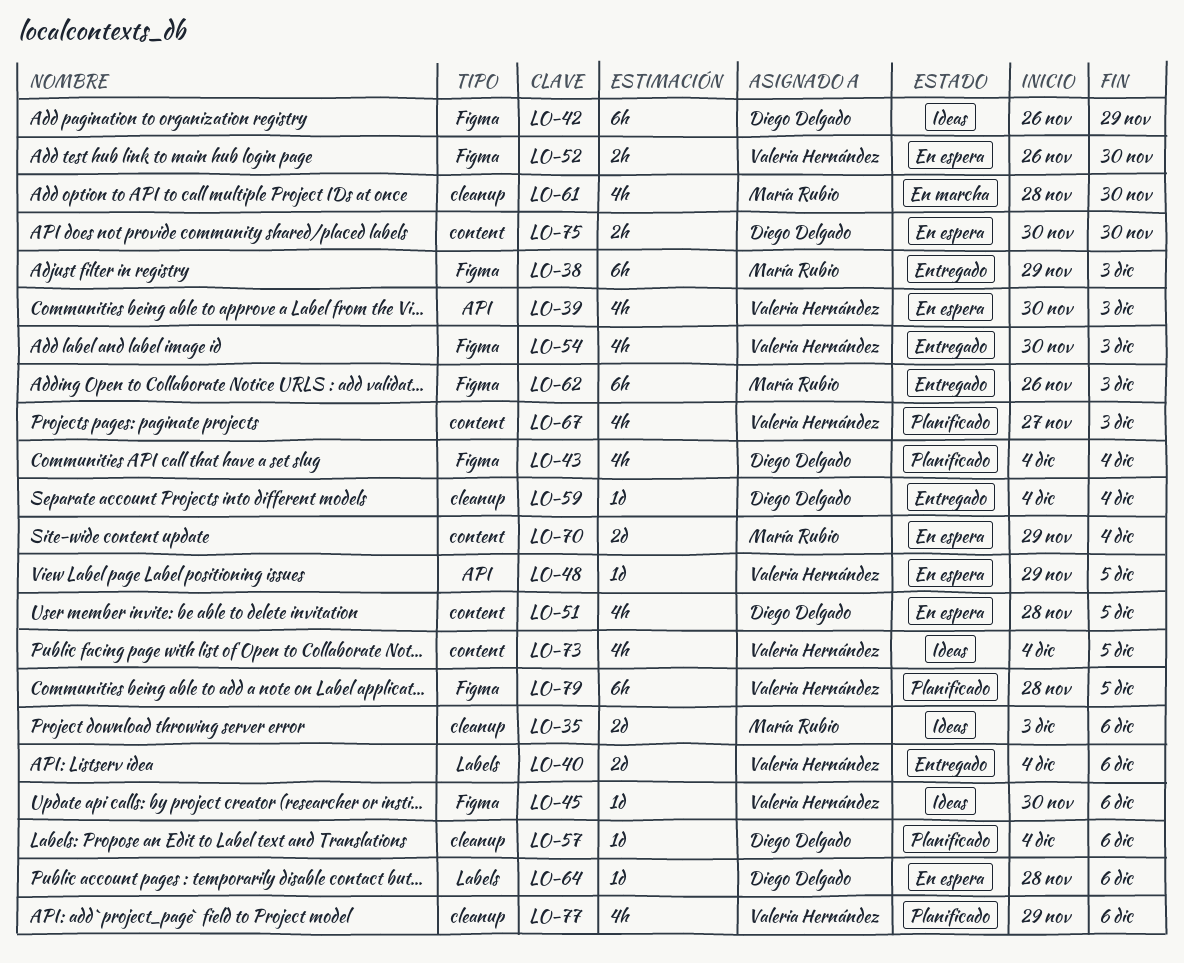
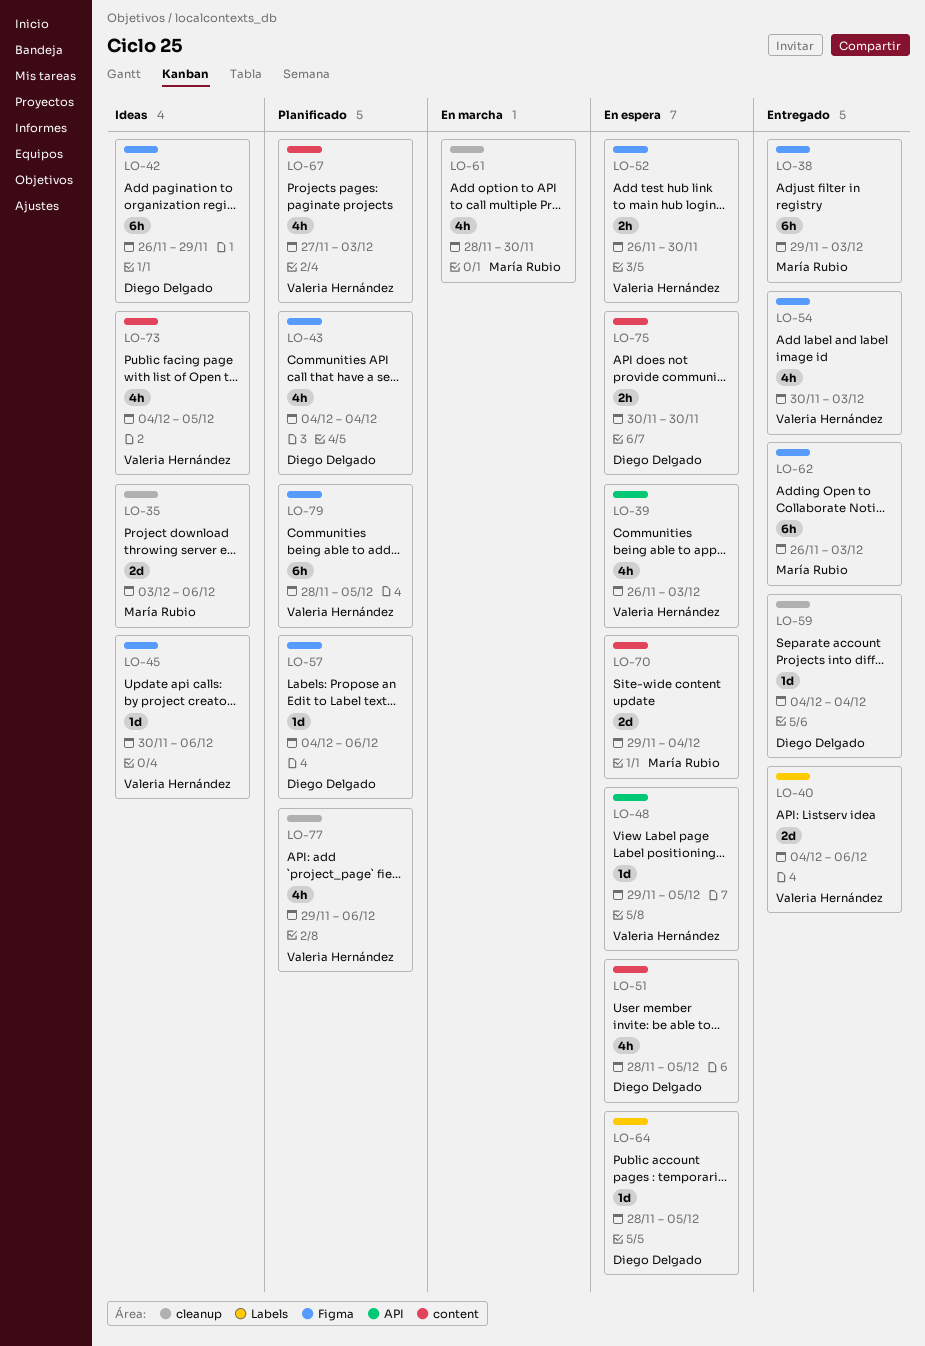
LO-39, start: Nov 30 -> Nov 26
LO-57, label: cleanup -> Figma
LO-64, due: Dec 6 -> Dec 5

